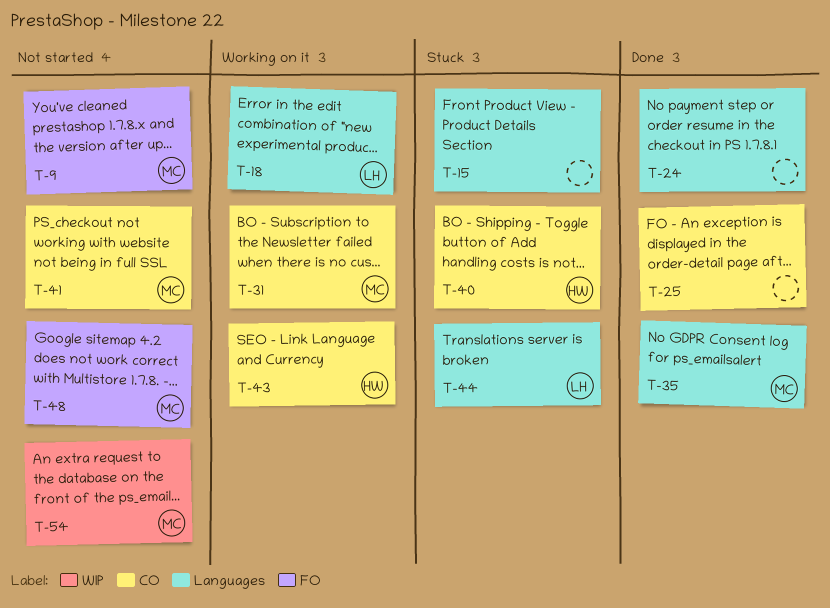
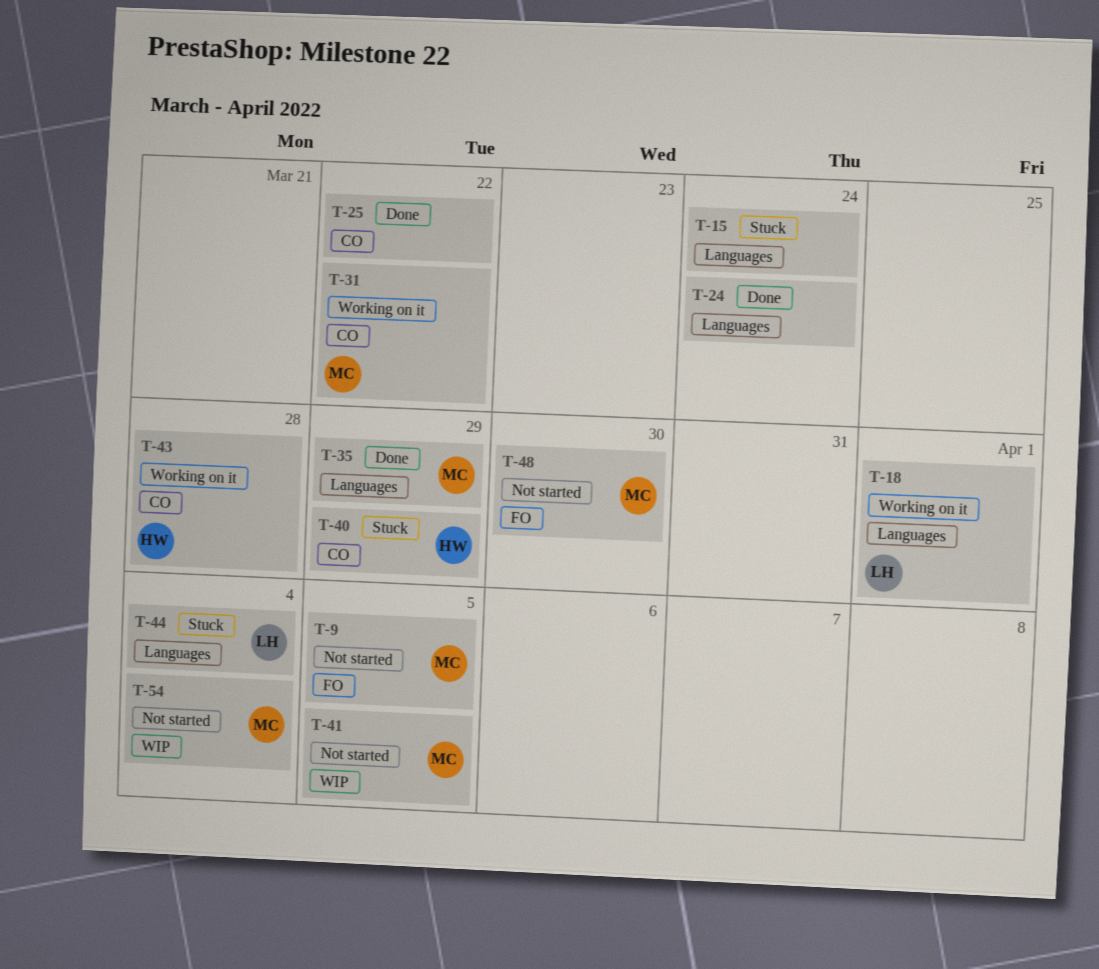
T-41, label: CO -> WIP

